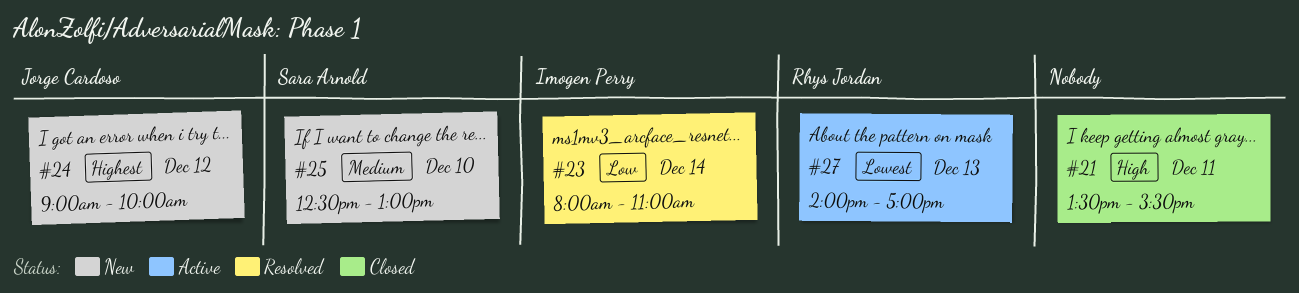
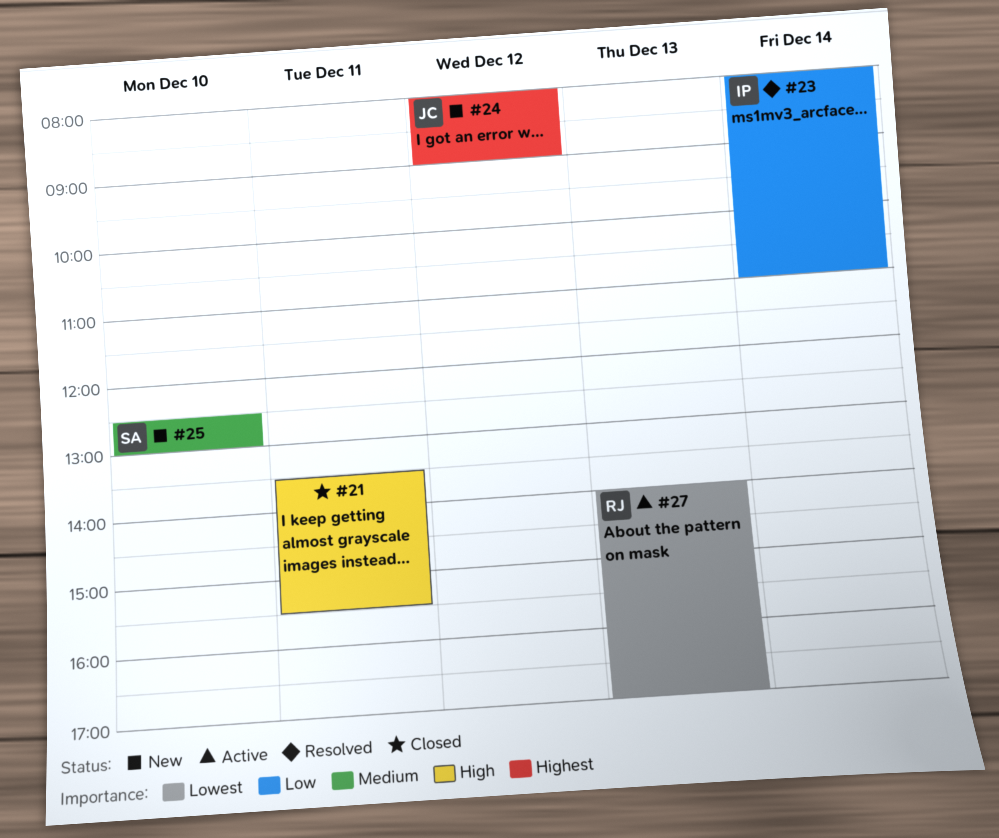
#24, begins: 09:00 -> 08:00
#24, ends: 10:00 -> 09:00

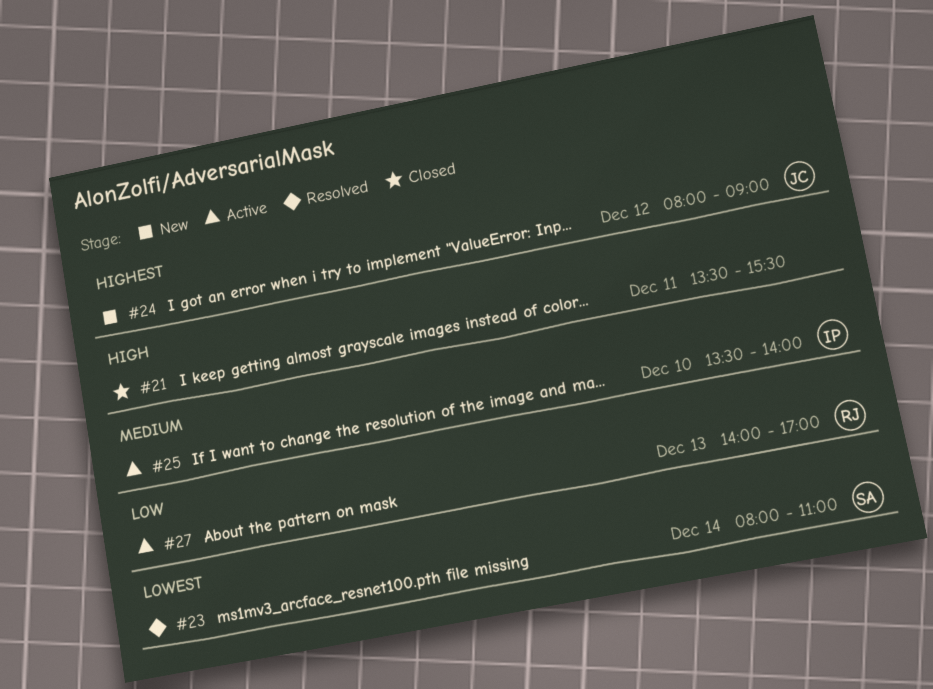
#23, owner: IP -> SA
#23, priority: Low -> Lowest
#25, status: New -> Active
#25, owner: SA -> IP
#25, begins: 12:30 -> 13:30
#25, ends: 13:00 -> 14:00
#27, priority: Lowest -> Low

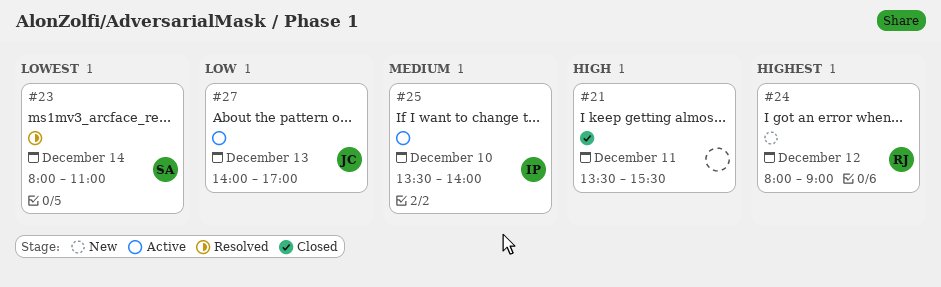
#24, owner: JC -> RJ
#27, owner: RJ -> JC

